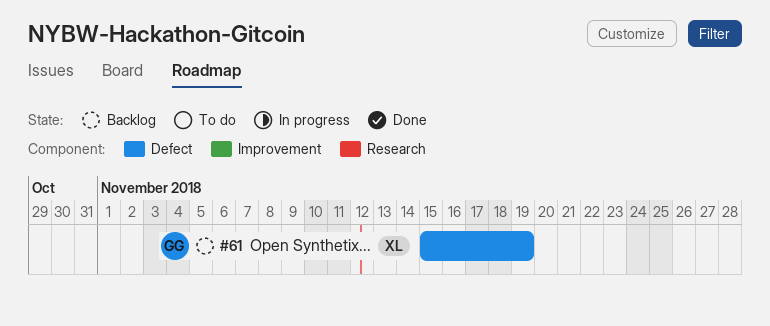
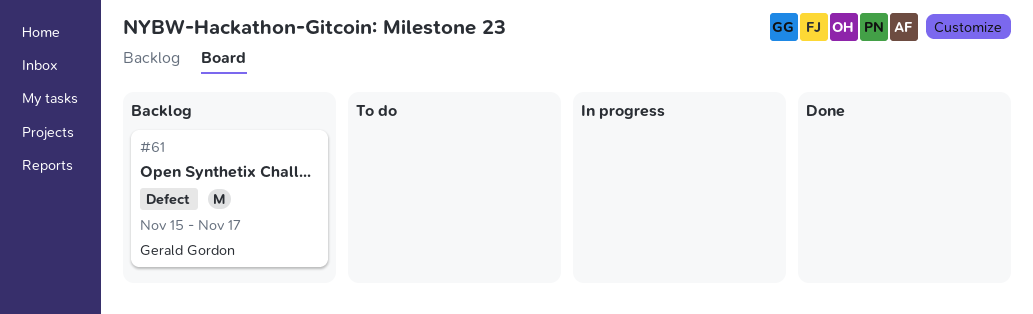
#61, estimate: XL -> M
#61, due: Nov 19 -> Nov 17

